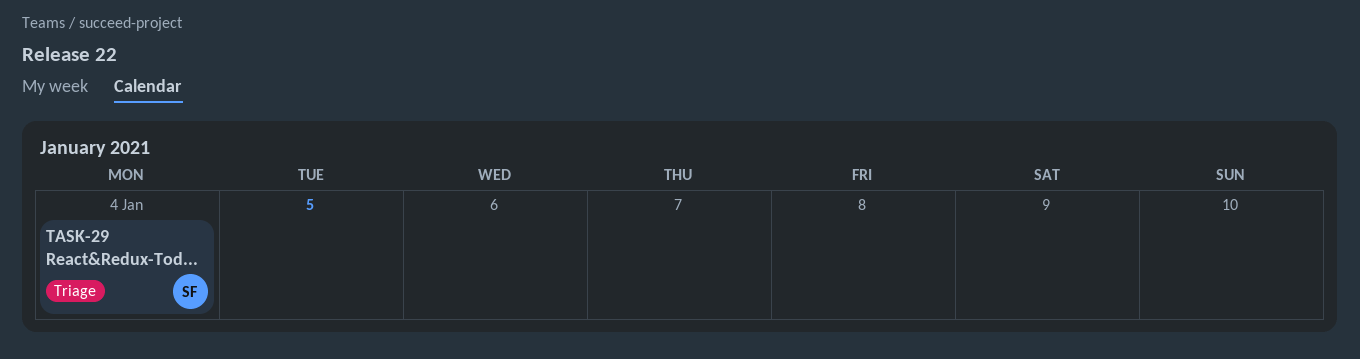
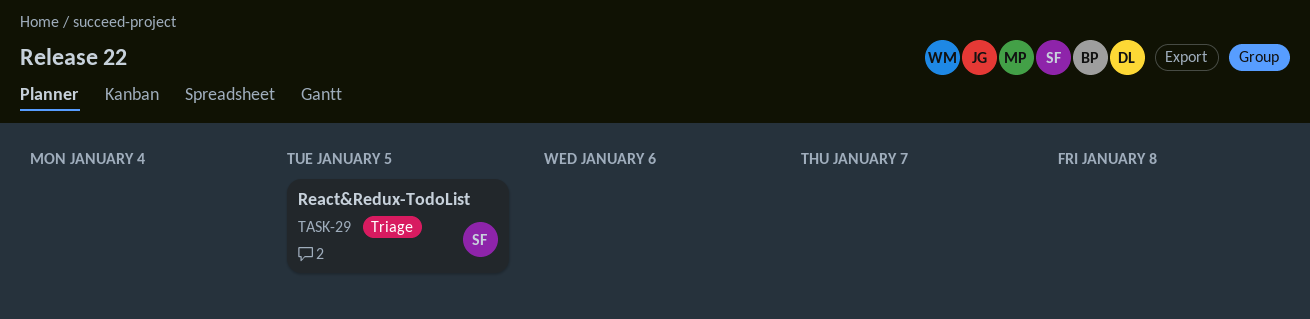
TASK-29, due: Jan 4 -> Jan 5

